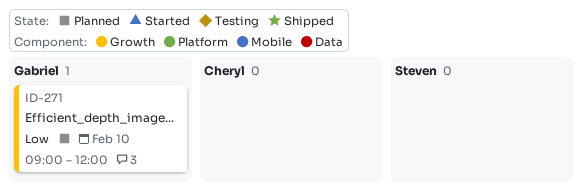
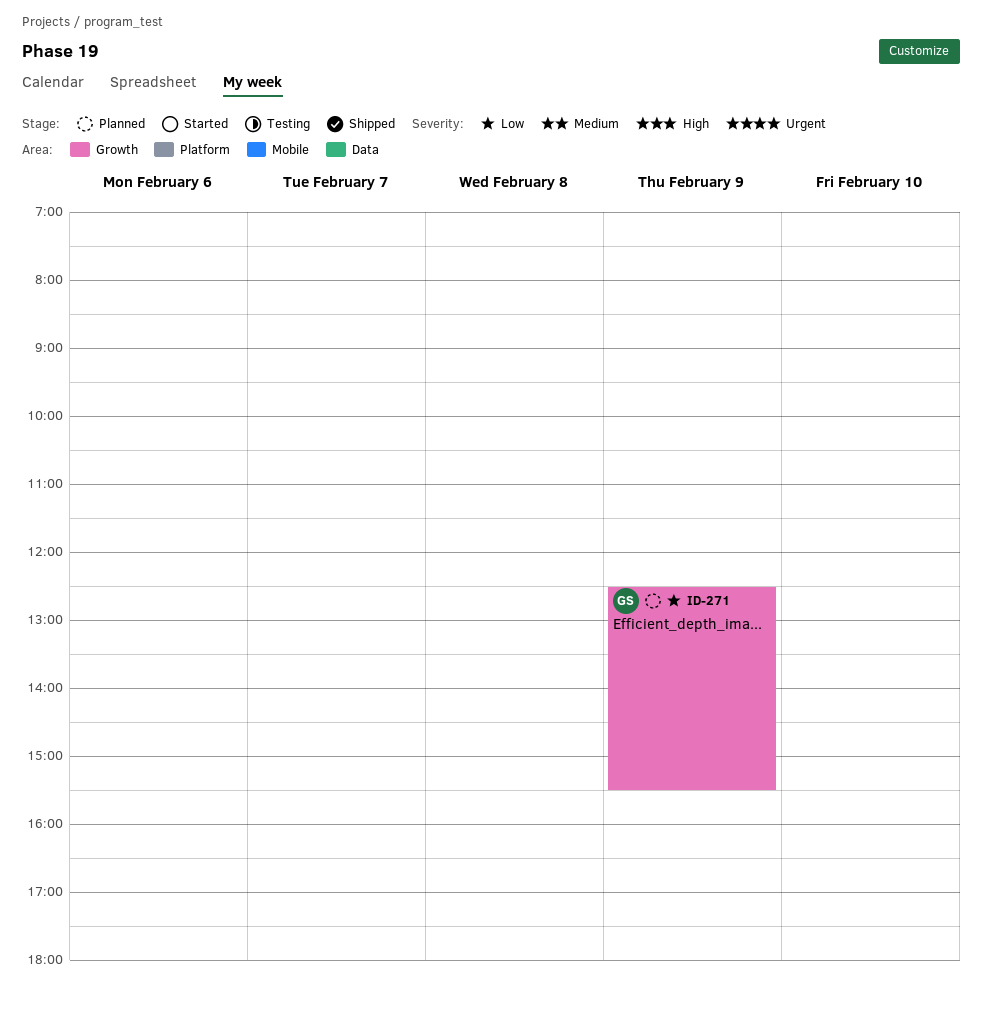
ID-271, day: Feb 10 -> Feb 9
ID-271, begins: 09:00 -> 12:30
ID-271, ends: 12:00 -> 15:30

